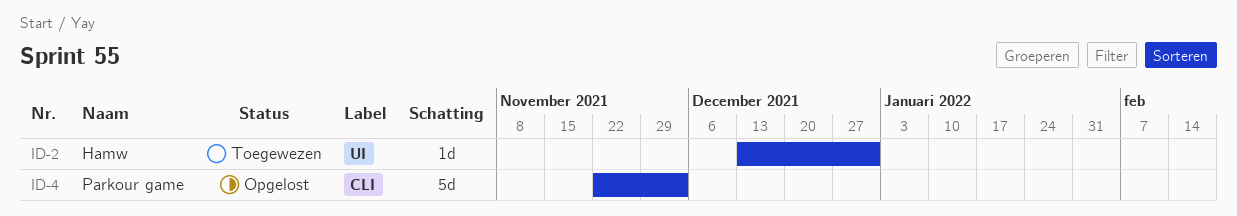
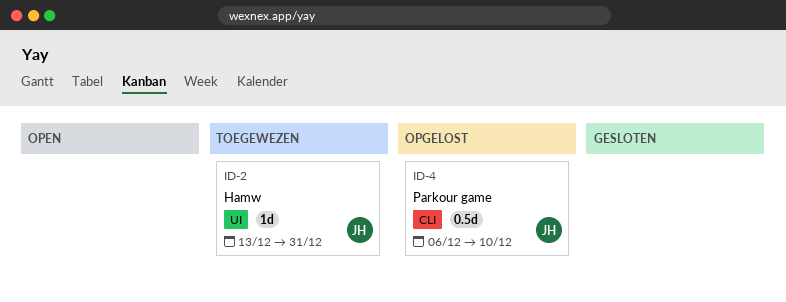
ID-4, estimate: 5d -> 0.5d
ID-4, start: Nov 22 -> Dec 6
ID-4, due: Dec 3 -> Dec 10

